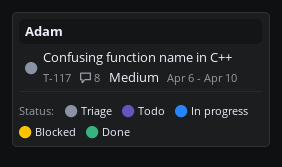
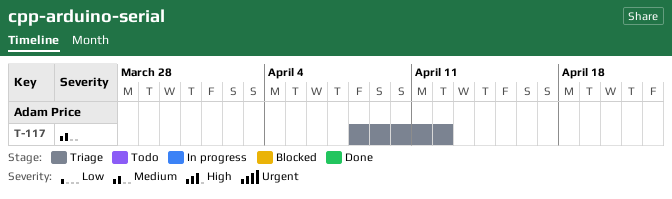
T-117, start: Apr 6 -> Apr 8
T-117, due: Apr 10 -> Apr 12

